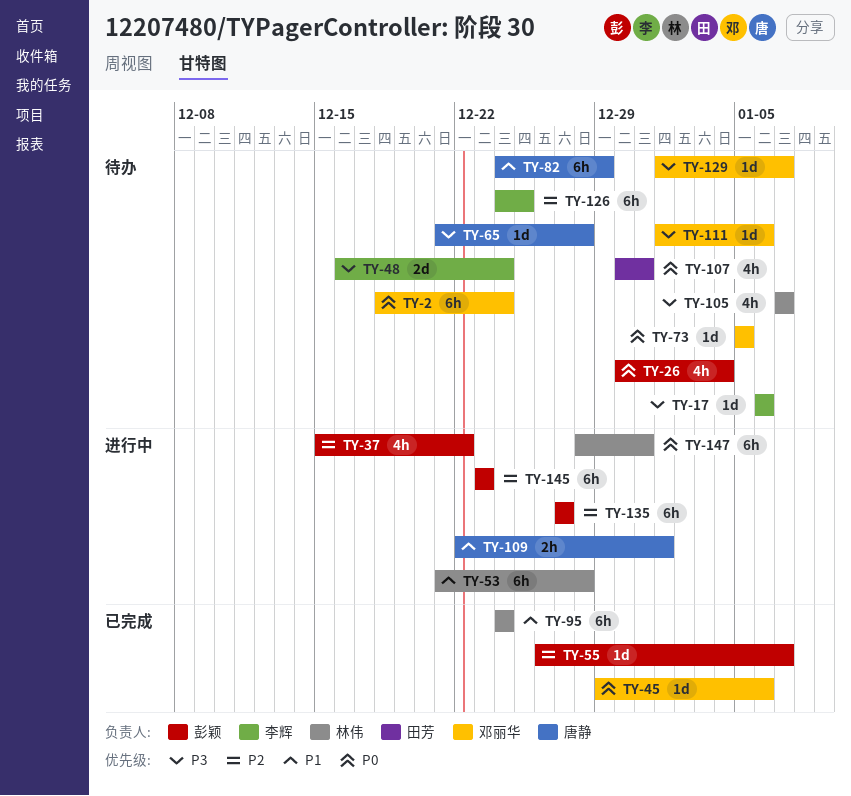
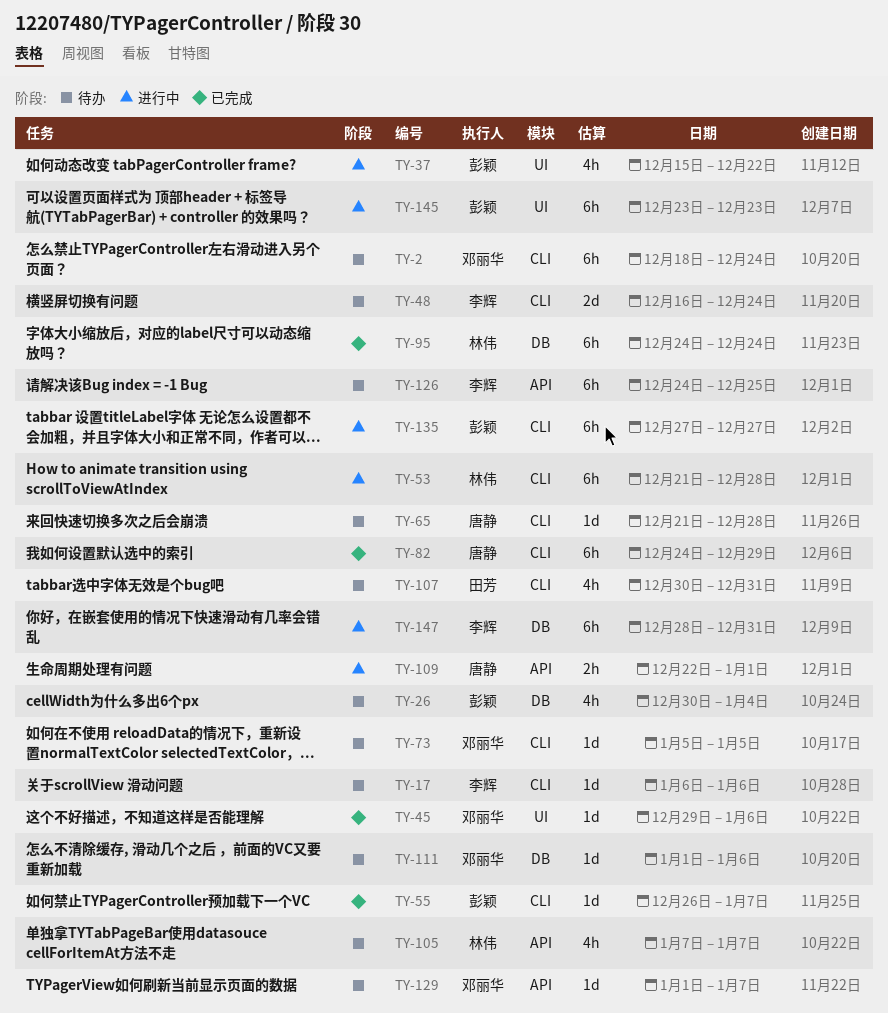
TY-82, status: 待办 -> 已完成
TY-147, owner: 林伟 -> 李辉

